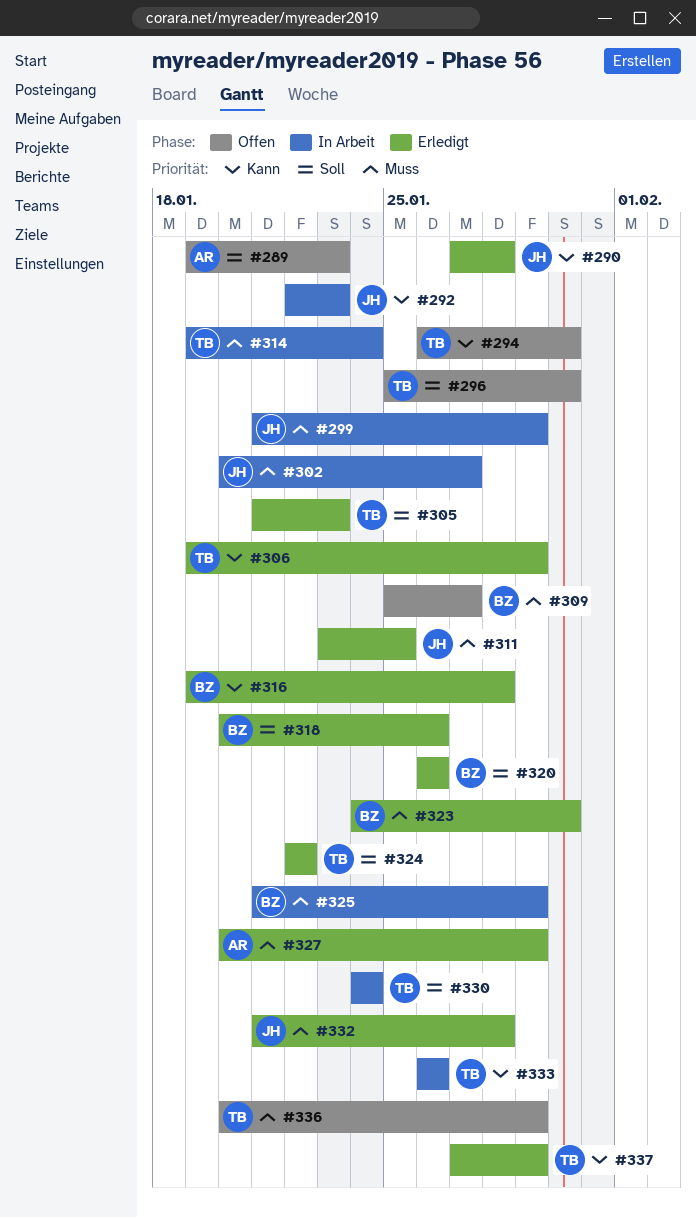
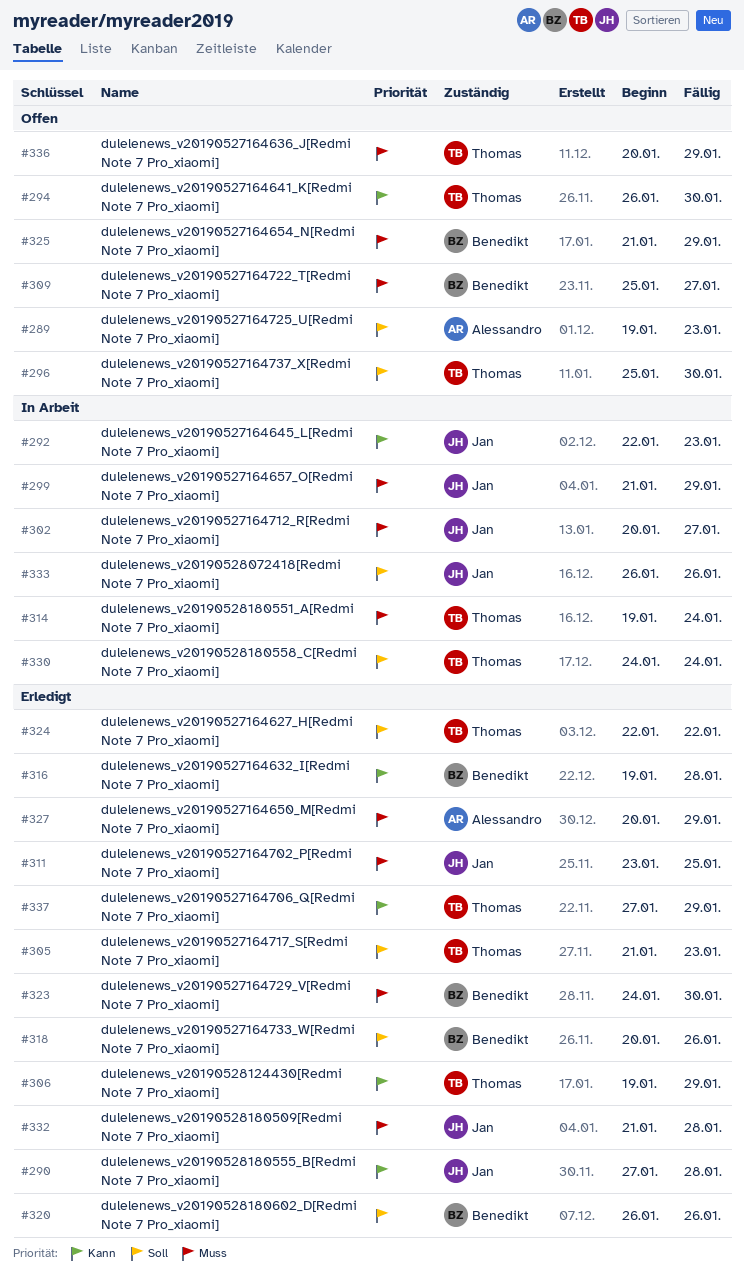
#325, status: In Arbeit -> Offen
#333, owner: Thomas -> Jan
#333, priority: Kann -> Soll

